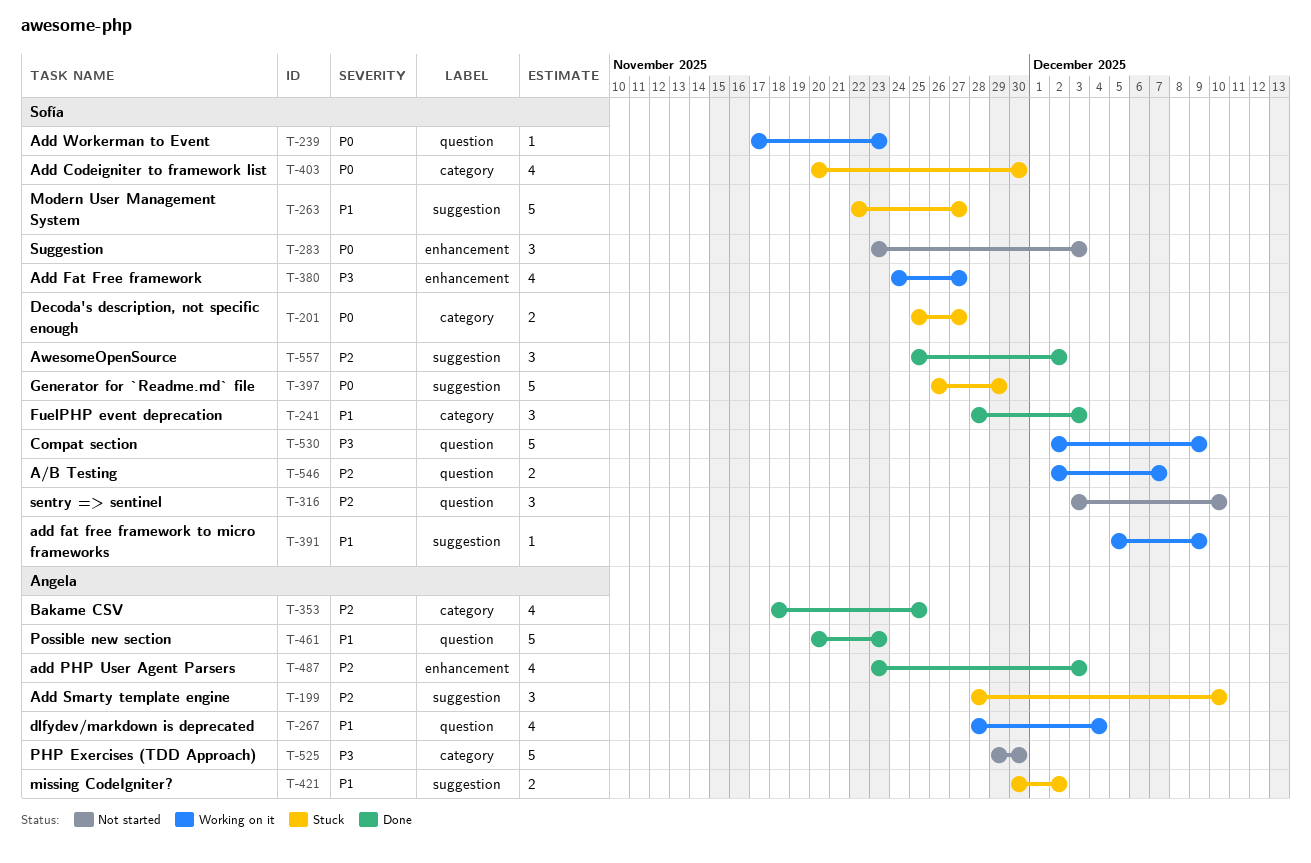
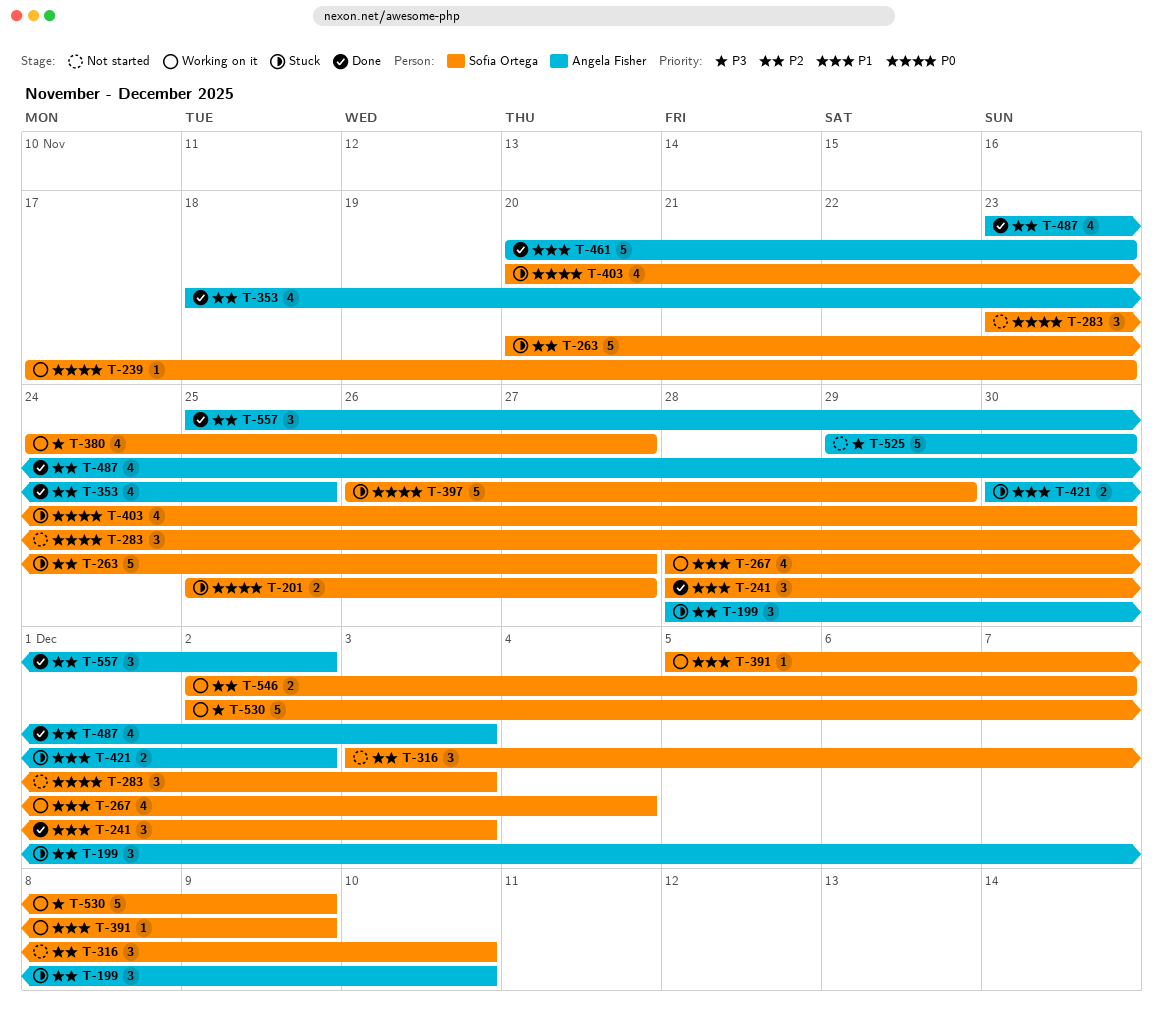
T-263, priority: P1 -> P2
T-263, start: Nov 22 -> Nov 20
T-267, owner: Angela Fisher -> Sofía Ortega
T-557, owner: Sofía Ortega -> Angela Fisher

